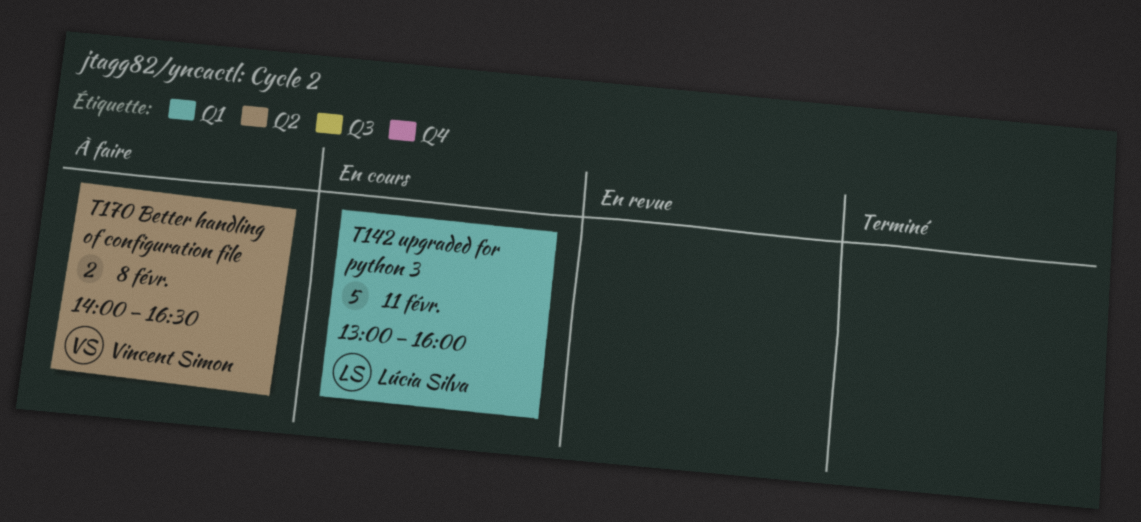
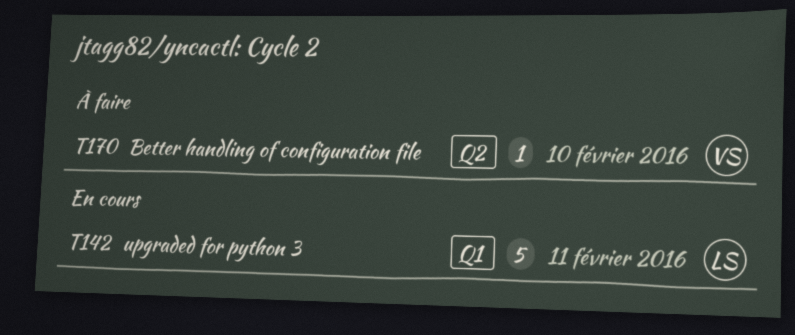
T170, estimate: 2 -> 1
T170, day: Feb 8 -> Feb 10

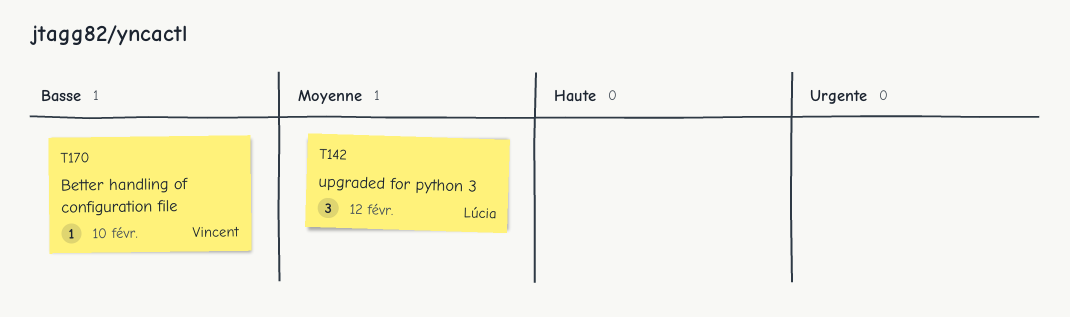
T142, estimate: 5 -> 3
T142, day: Feb 11 -> Feb 12

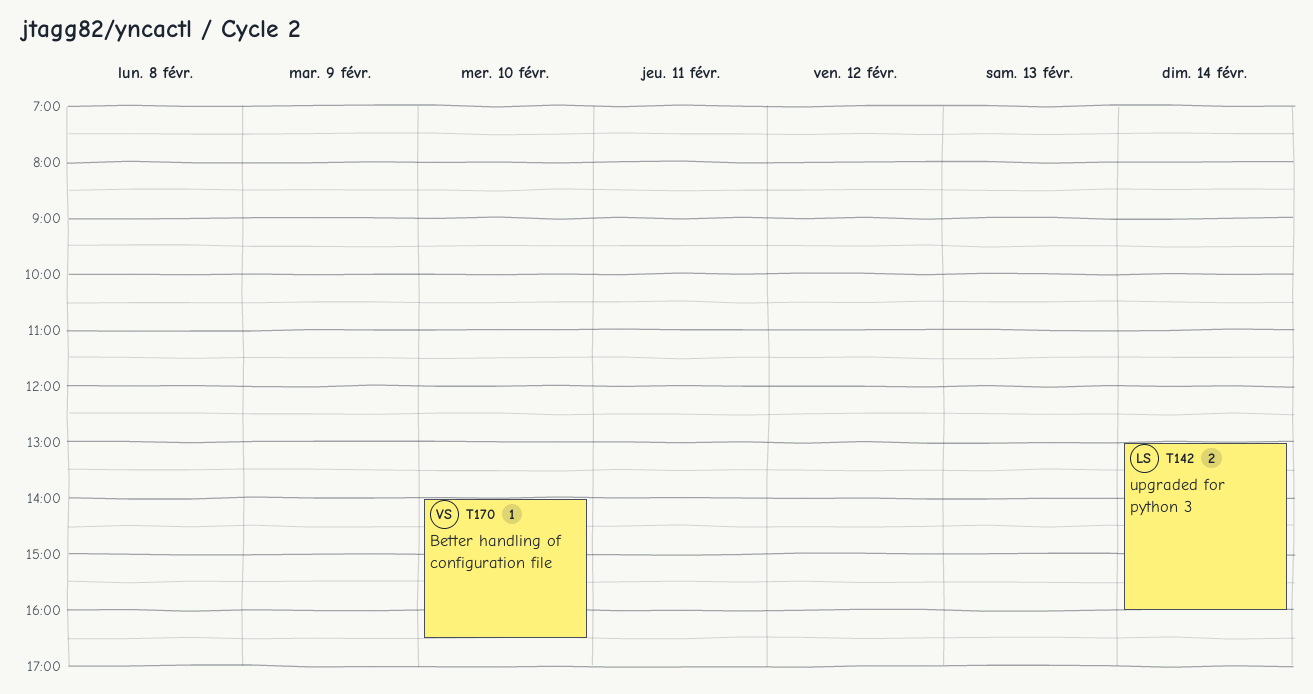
T142, estimate: 3 -> 2
T142, day: Feb 12 -> Feb 14

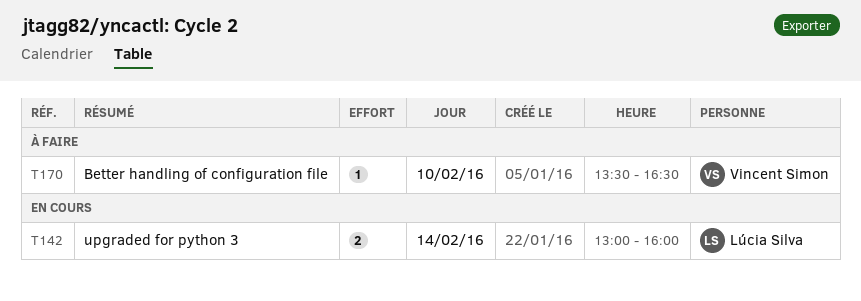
T170, begins: 14:00 -> 13:30

